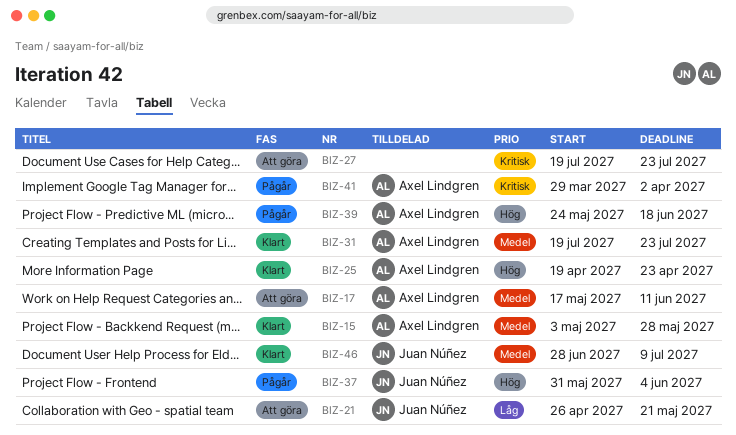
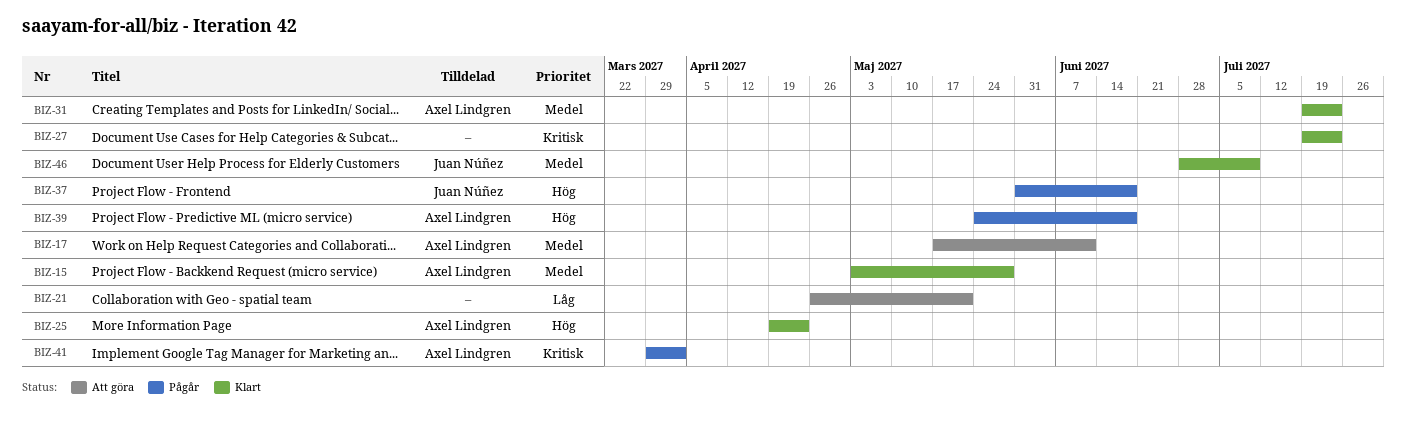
BIZ-21, owner: Juan Núñez -> none
BIZ-27, status: Att göra -> Klart
BIZ-37, due: Jun 4 -> Jun 18

